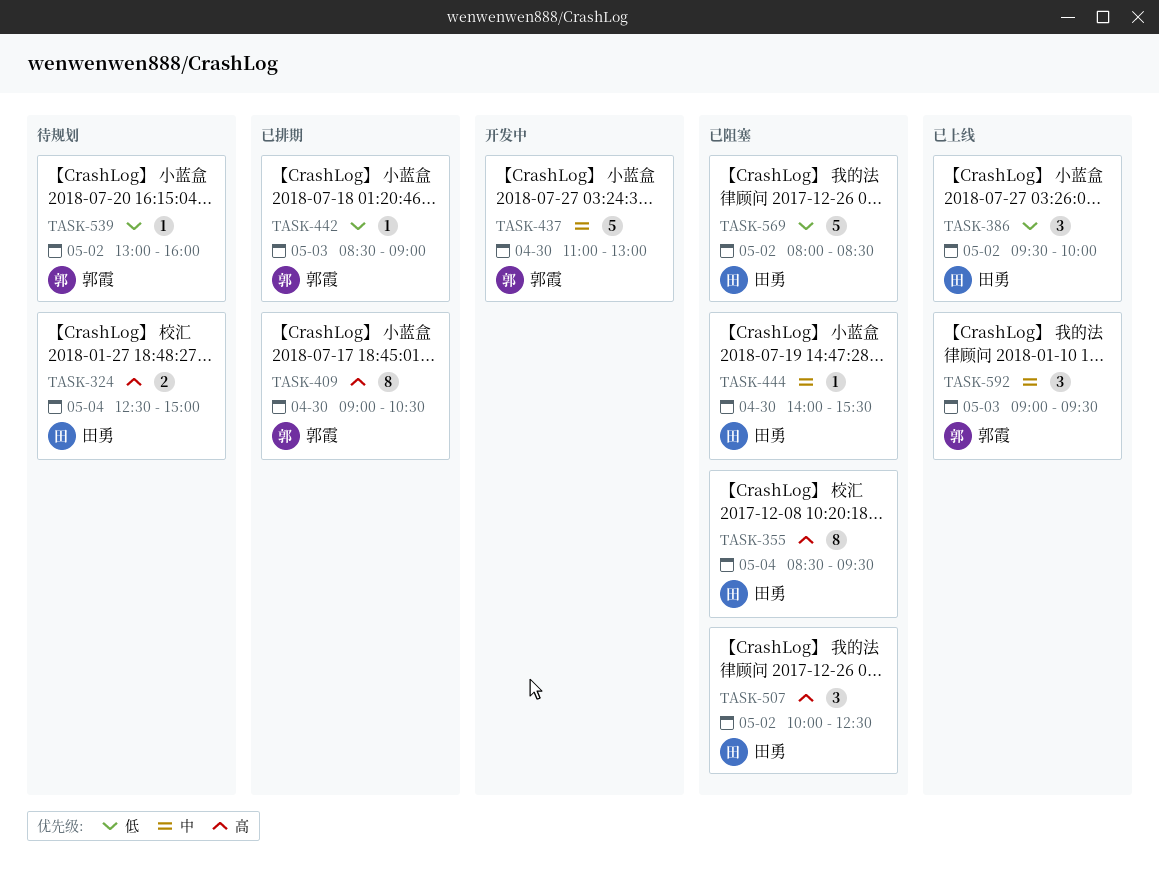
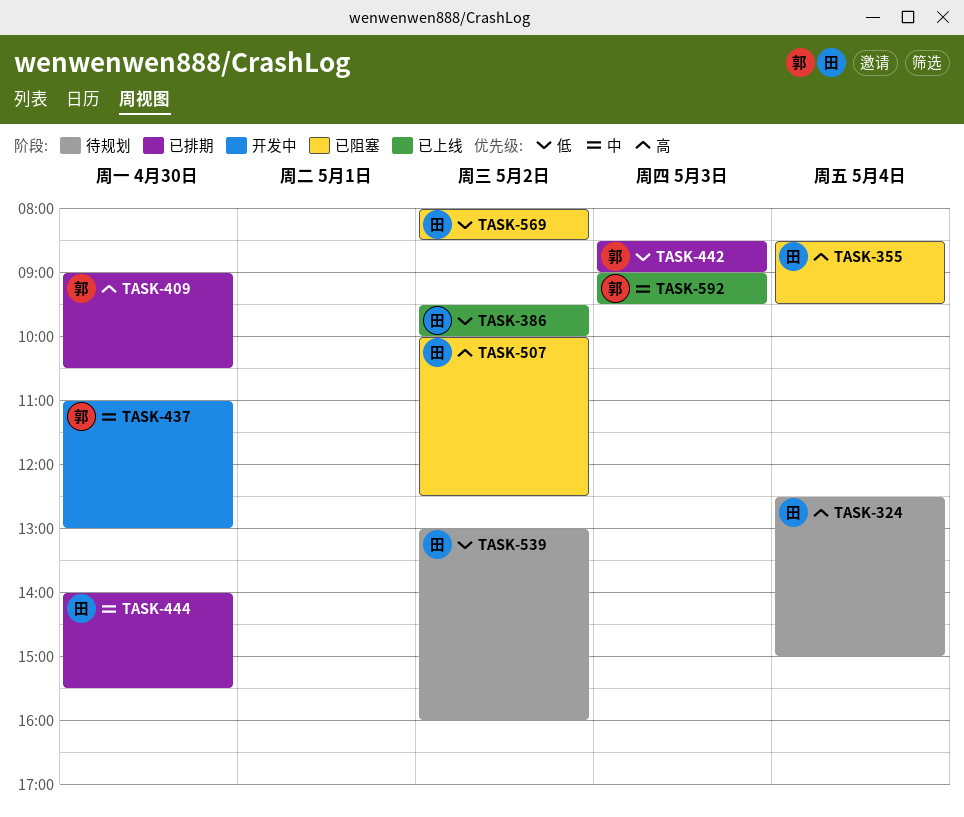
TASK-444, status: 已阻塞 -> 已排期
TASK-539, owner: 郭霞 -> 田勇

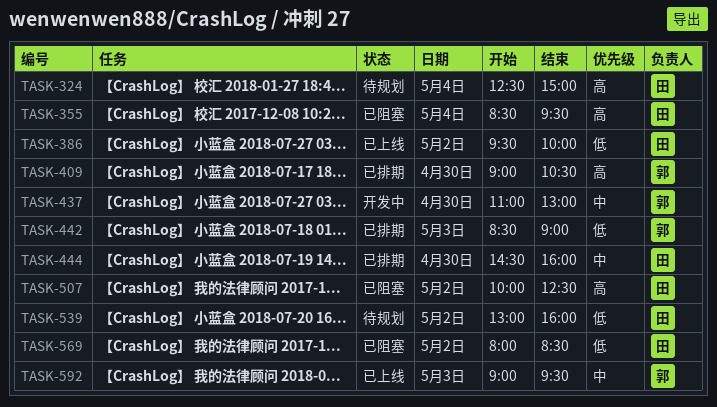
TASK-444, begins: 14:00 -> 14:30
TASK-444, ends: 15:30 -> 16:00

